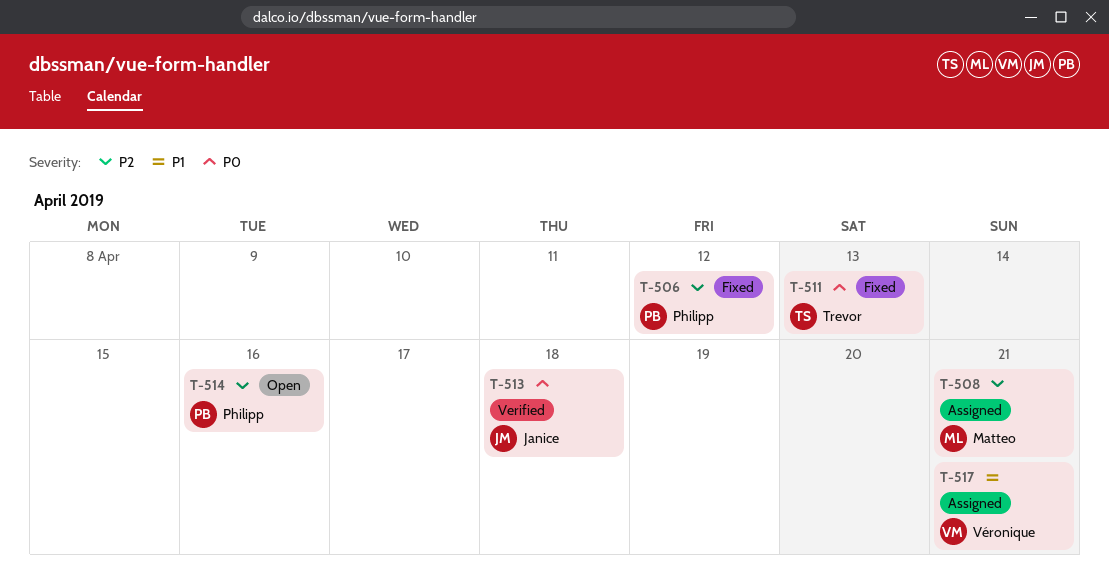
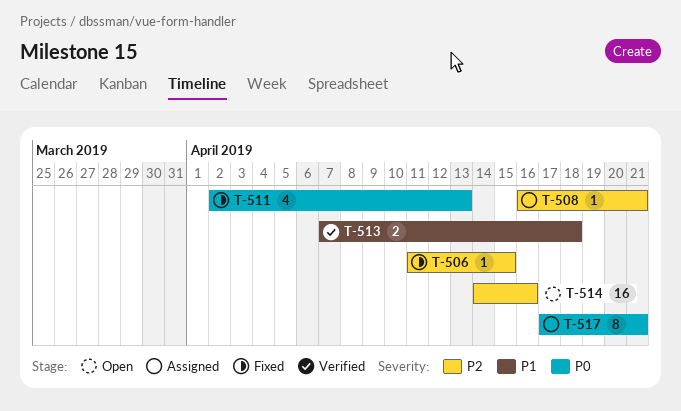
T-506, due: Apr 12 -> Apr 15
T-513, priority: P0 -> P1
T-517, priority: P1 -> P0

